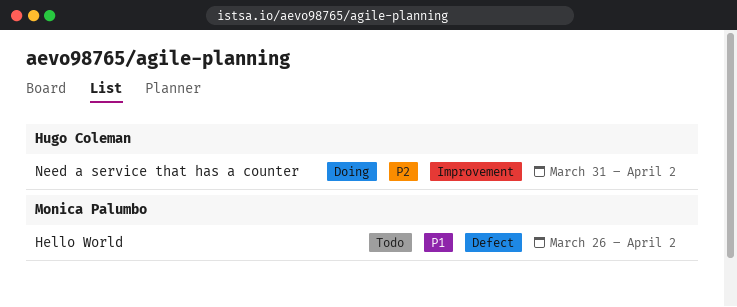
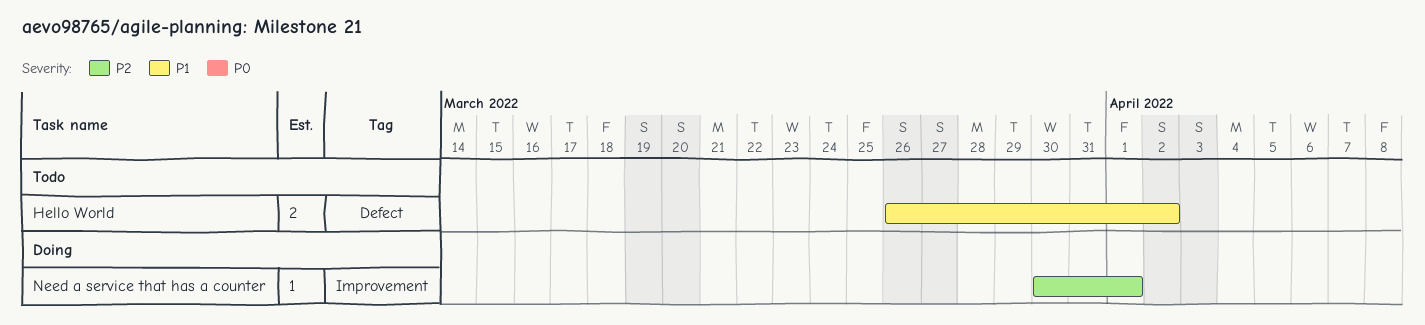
Need a service that has a counter, start: Mar 31 -> Mar 30
Need a service that has a counter, due: Apr 2 -> Apr 1

